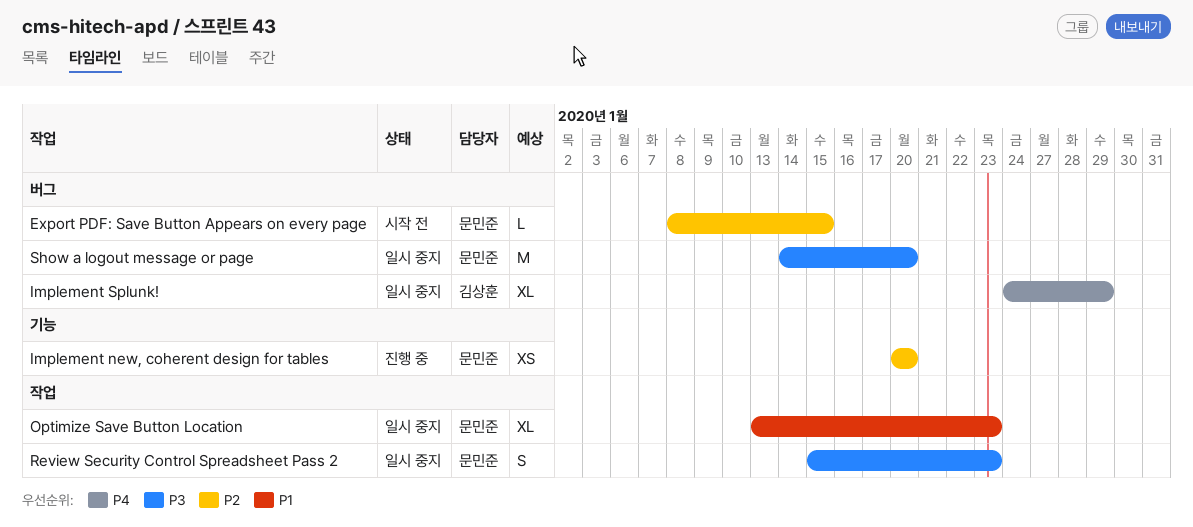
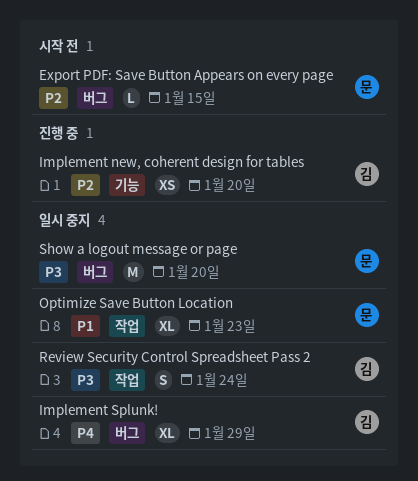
Implement new, coherent design for tables, owner: 문민준 -> 김상훈
Review Security Control Spreadsheet Pass 2, owner: 문민준 -> 김상훈
Review Security Control Spreadsheet Pass 2, due: Jan 23 -> Jan 24

